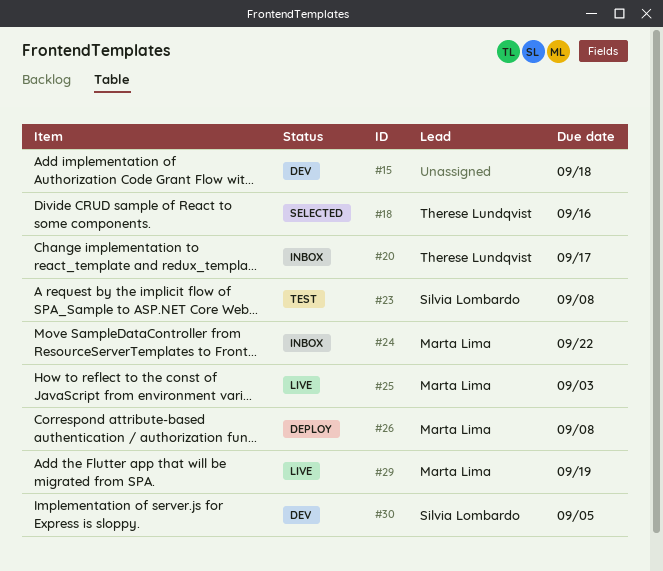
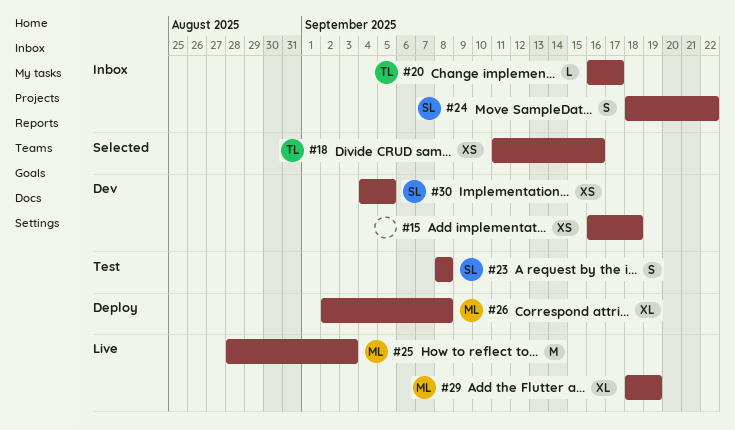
#24, owner: Marta Lima -> Silvia Lombardo

